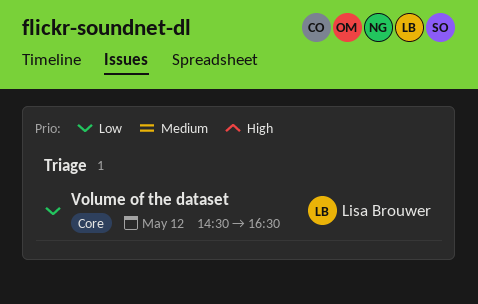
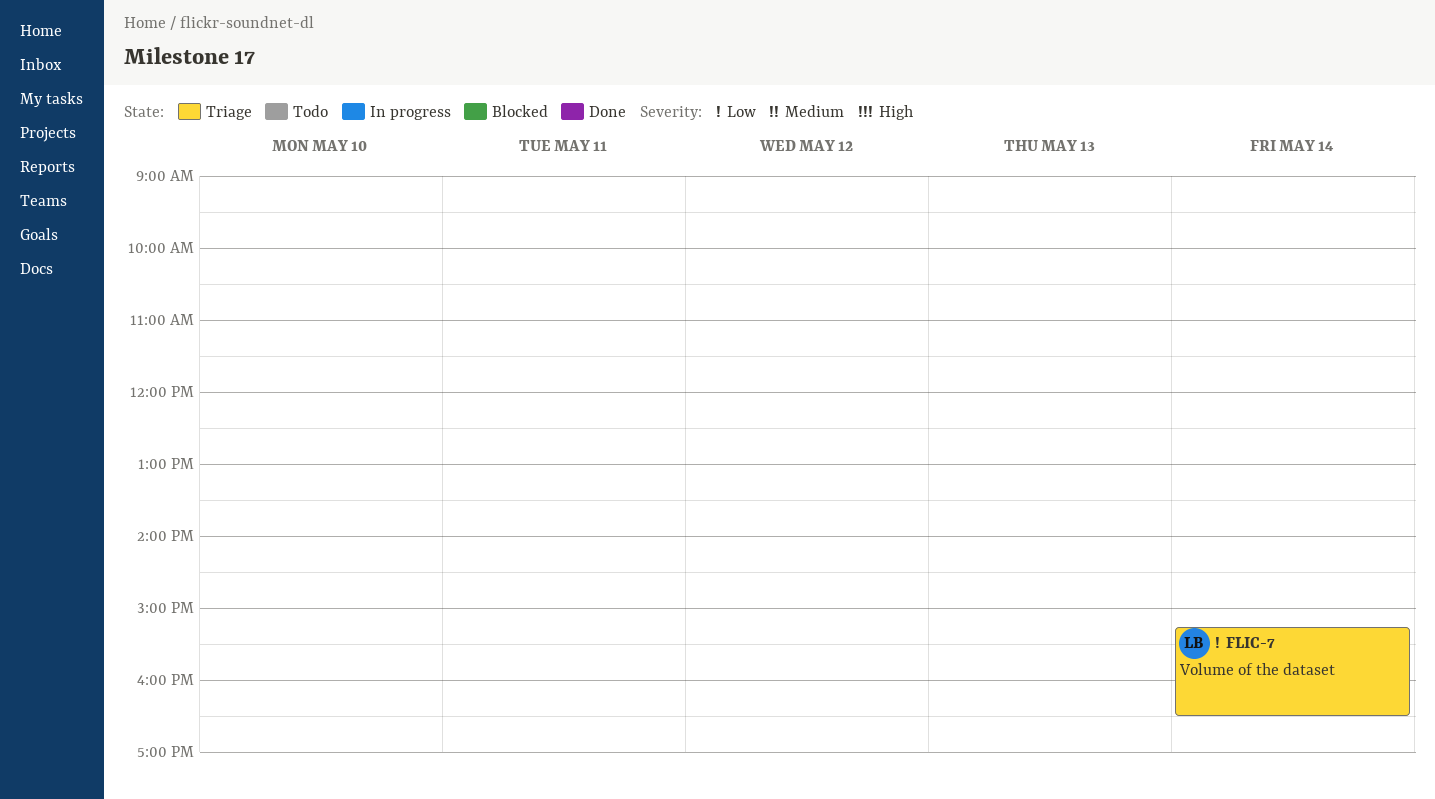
Volume of the dataset, day: May 12 -> May 14
Volume of the dataset, begins: 14:30 -> 15:15

